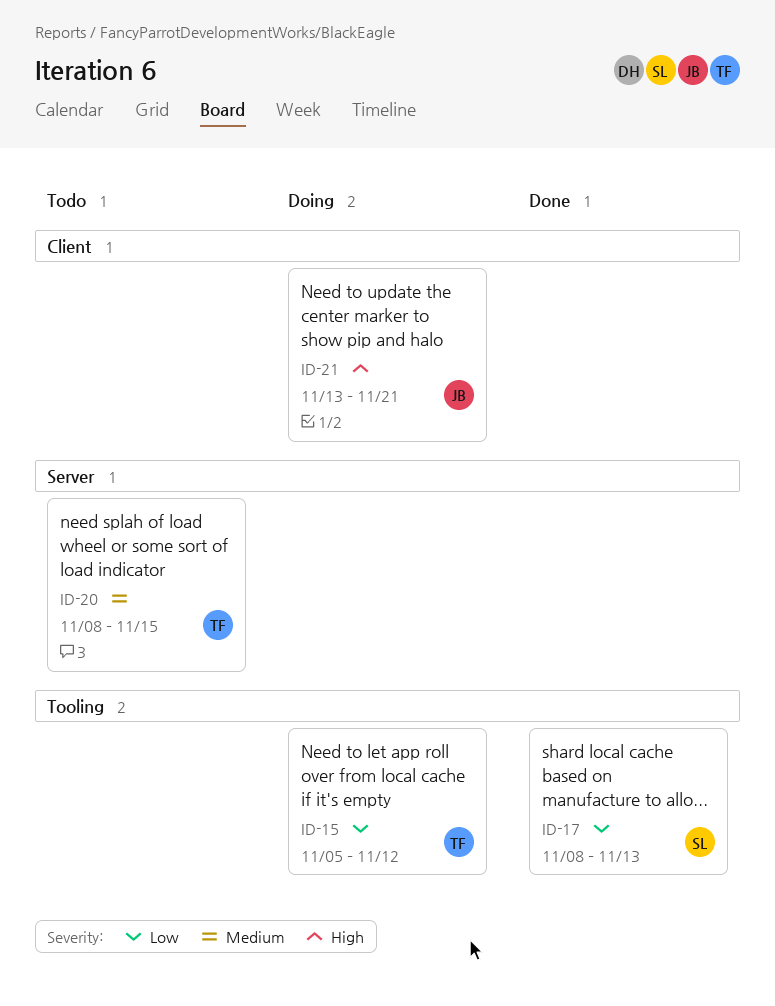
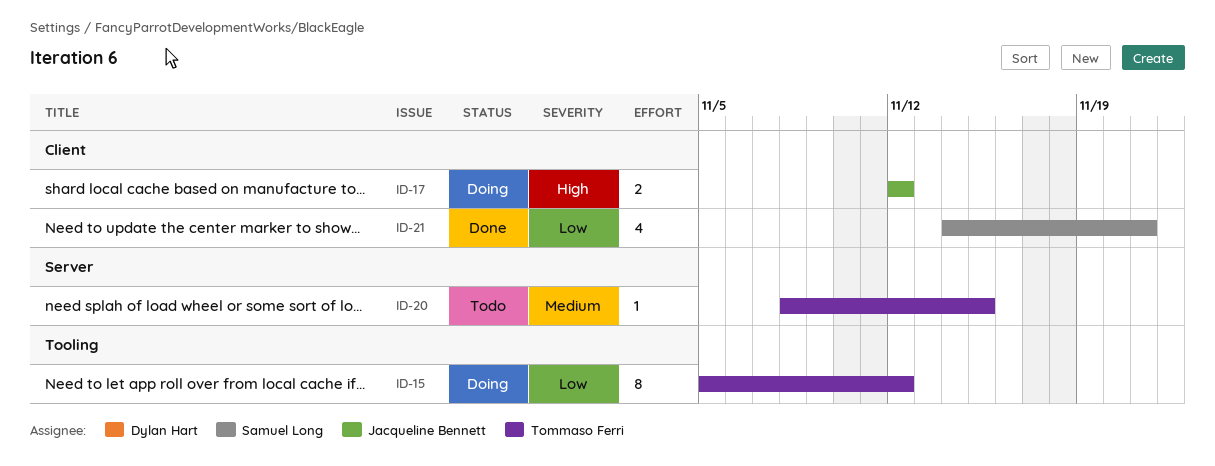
ID-17, status: Done -> Doing
ID-17, owner: Samuel Long -> Jacqueline Bennett
ID-17, priority: Low -> High
ID-17, label: Tooling -> Client
ID-17, start: Nov 8 -> Nov 12
ID-17, due: Nov 13 -> Nov 12
ID-21, status: Doing -> Done
ID-21, owner: Jacqueline Bennett -> Samuel Long
ID-21, priority: High -> Low
ID-21, start: Nov 13 -> Nov 14

